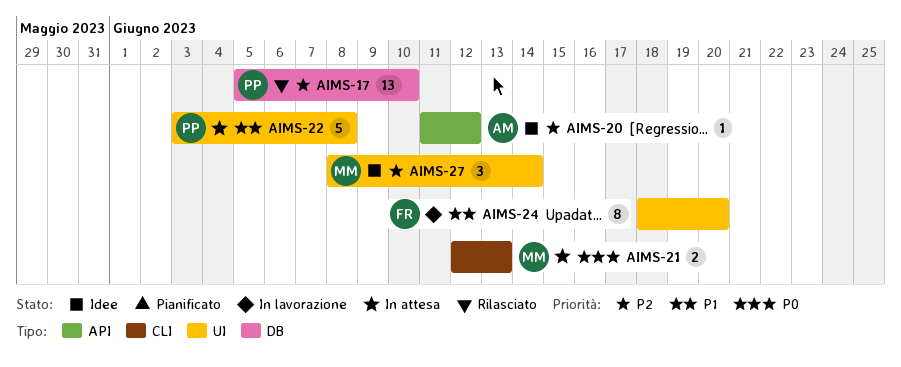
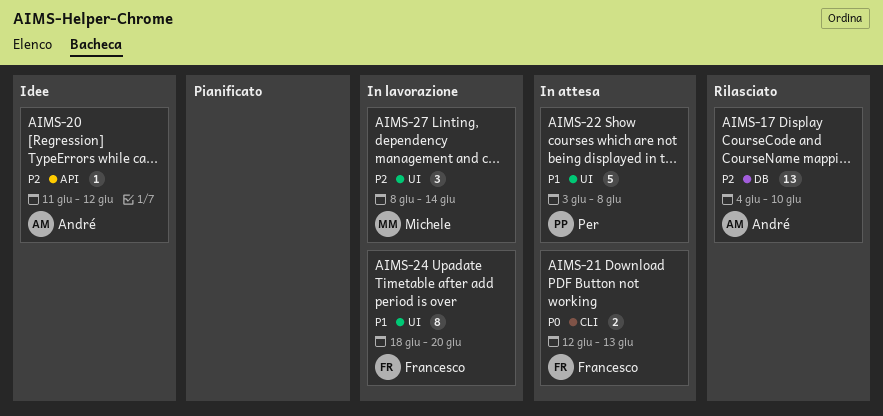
AIMS-17, owner: Per -> André
AIMS-17, start: Jun 5 -> Jun 4
AIMS-21, owner: Michele -> Francesco
AIMS-27, status: Idee -> In lavorazione

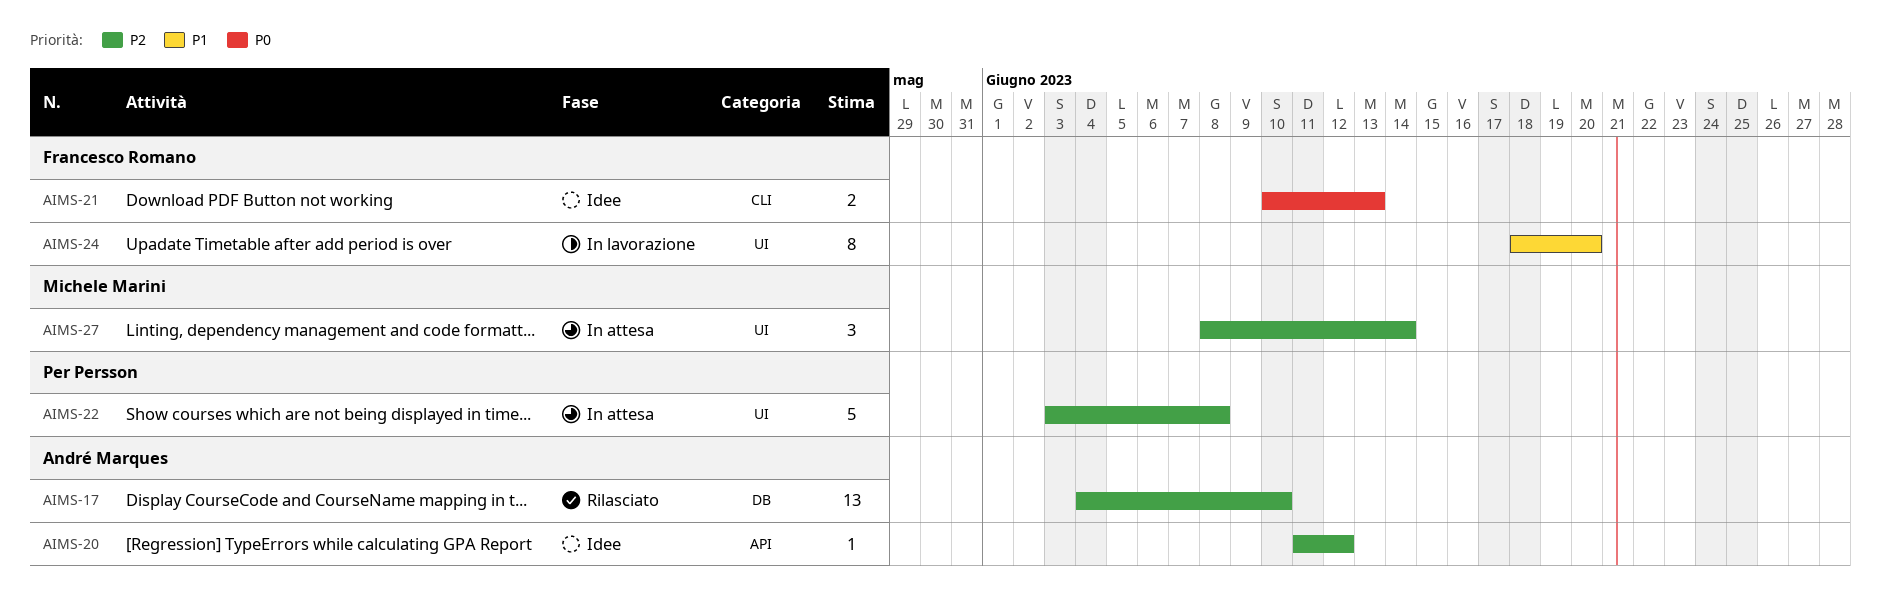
AIMS-21, status: In attesa -> Idee
AIMS-21, start: Jun 12 -> Jun 10
AIMS-22, priority: P1 -> P2
AIMS-27, status: In lavorazione -> In attesa

